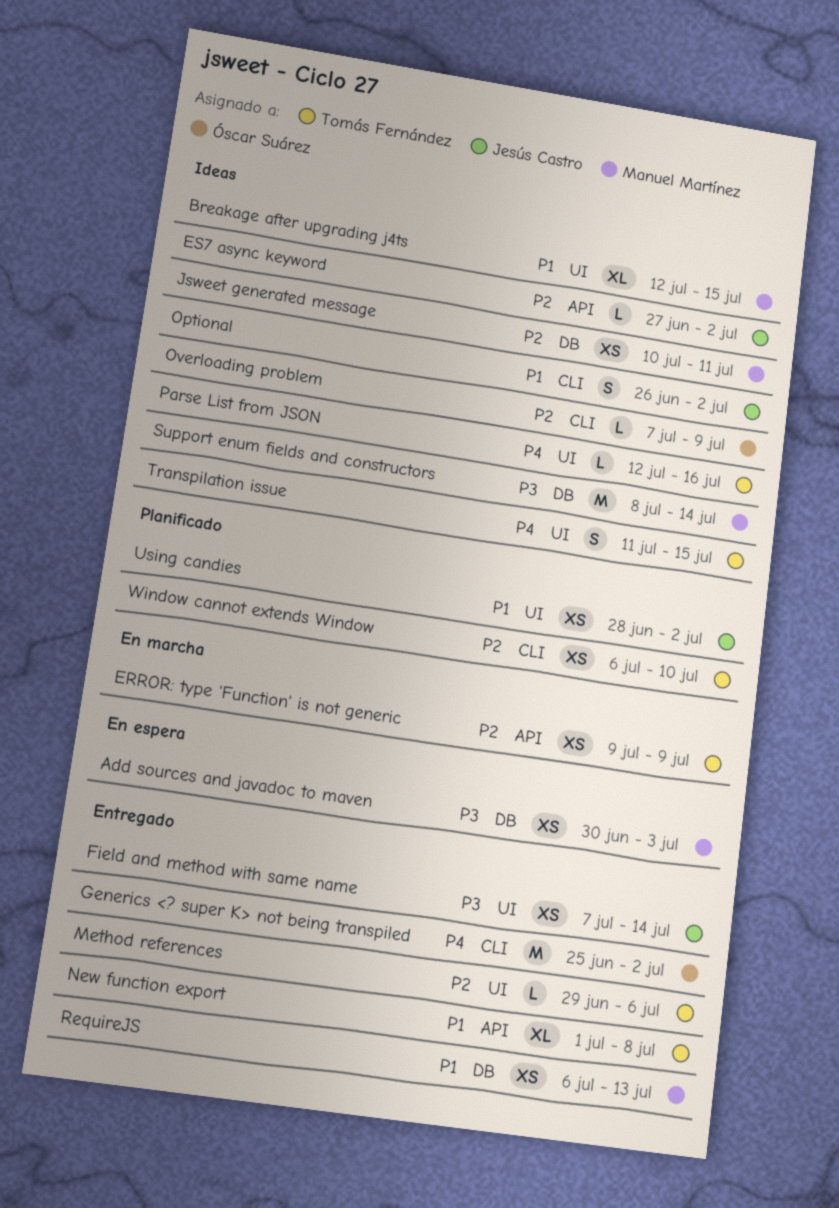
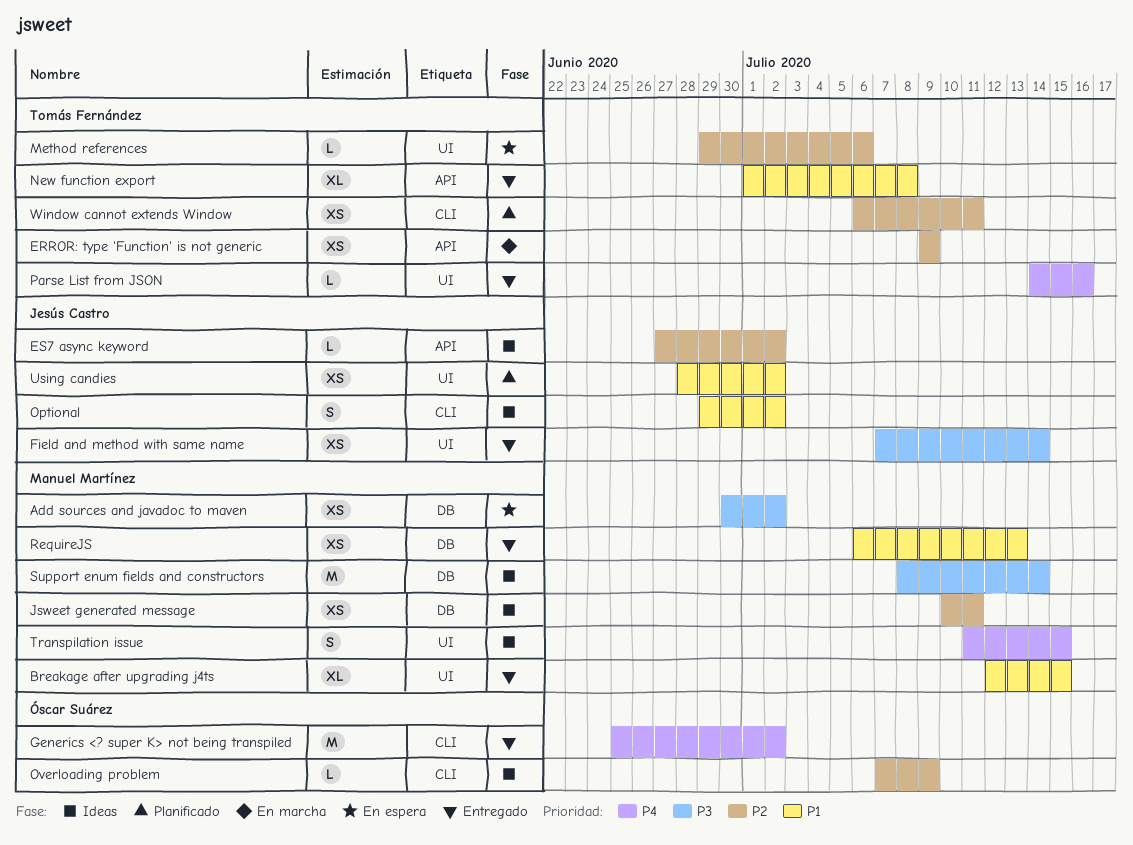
Add sources and javadoc to maven, due: Jul 3 -> Jul 2
Breakage after upgrading j4ts, status: Ideas -> Entregado
Method references, status: Entregado -> En espera
Optional, start: Jun 26 -> Jun 29
Parse List from JSON, status: Ideas -> Entregado
Parse List from JSON, start: Jul 12 -> Jul 14
Transpilation issue, owner: Tomás Fernández -> Manuel Martínez
Window cannot extends Window, due: Jul 10 -> Jul 11

